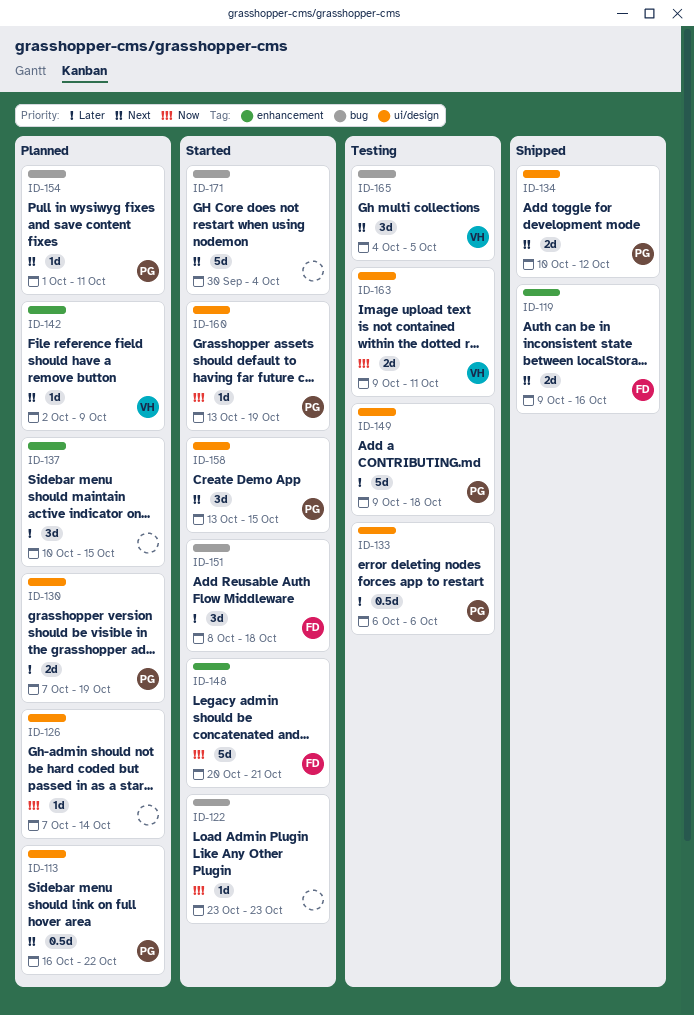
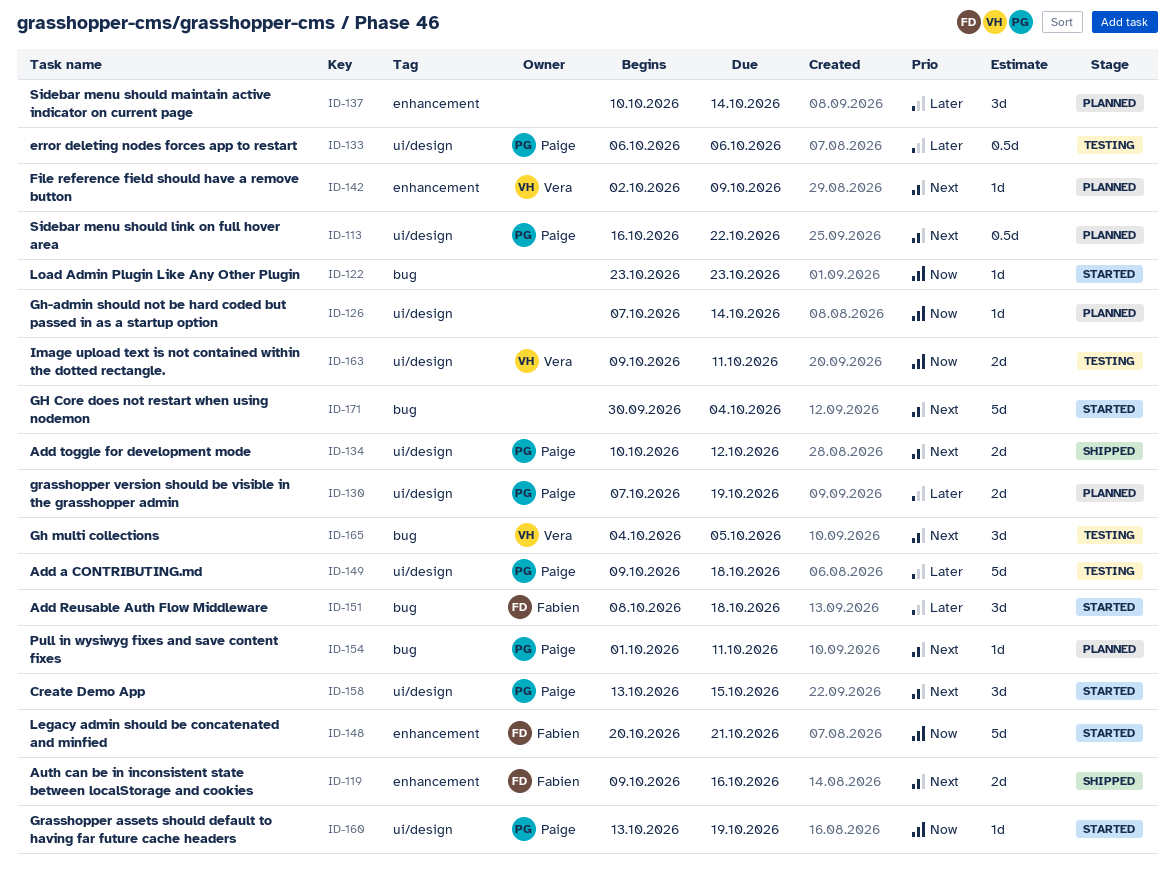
ID-137, due: Oct 15 -> Oct 14

